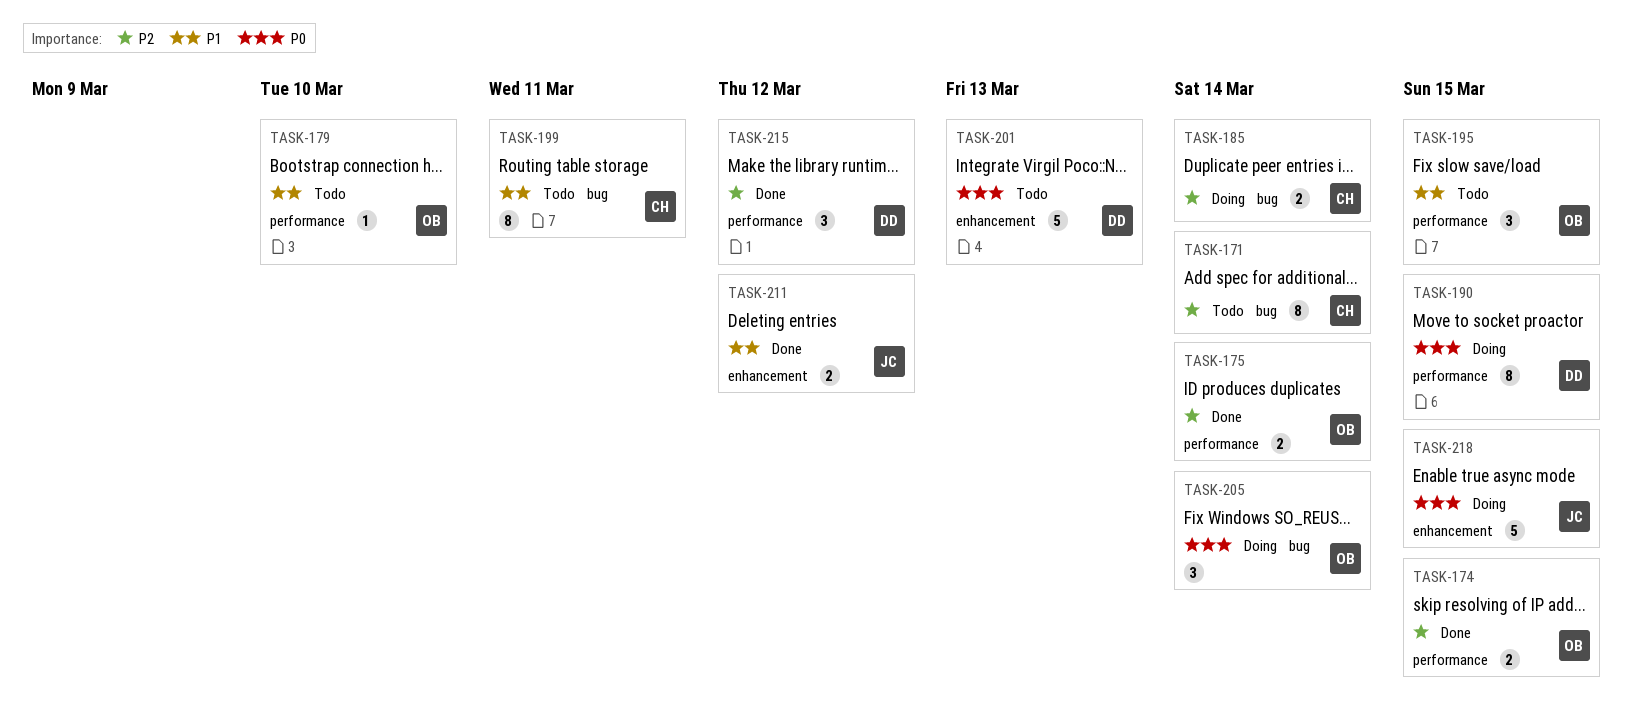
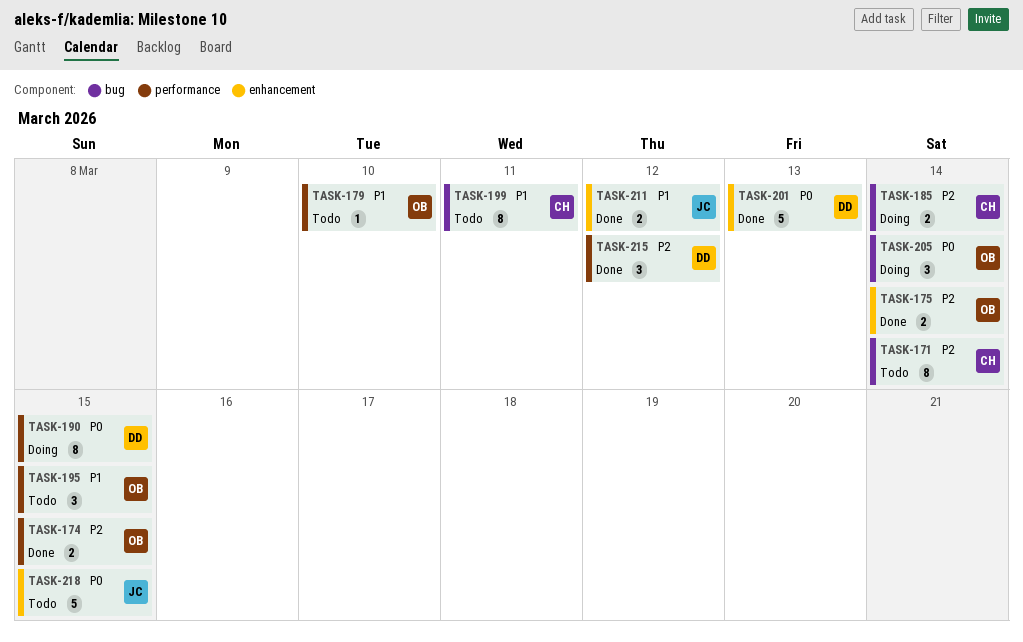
TASK-175, label: performance -> enhancement
TASK-201, status: Todo -> Done
TASK-218, status: Doing -> Todo

